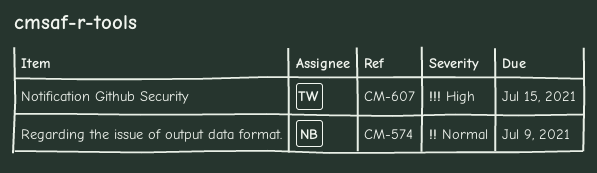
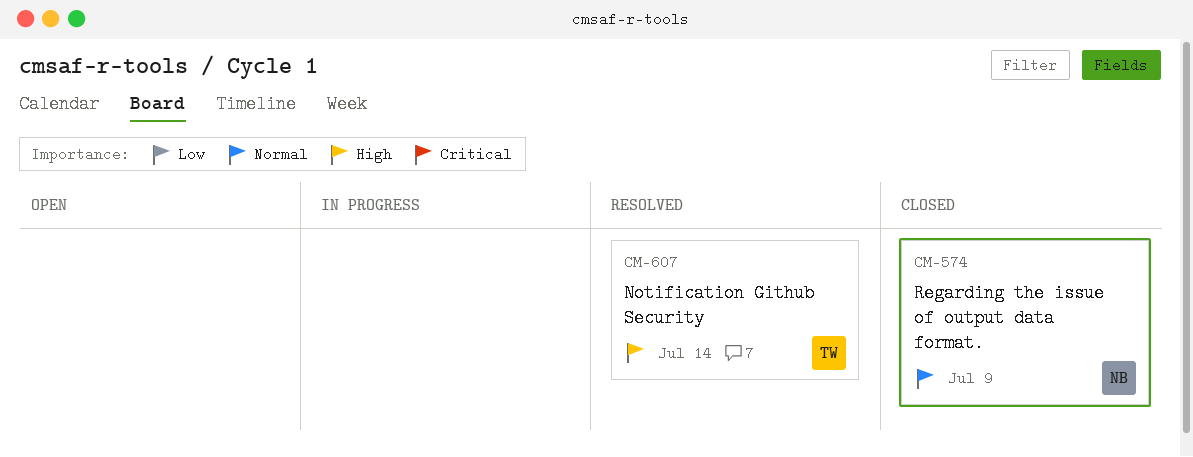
CM-607, due: Jul 15 -> Jul 14

